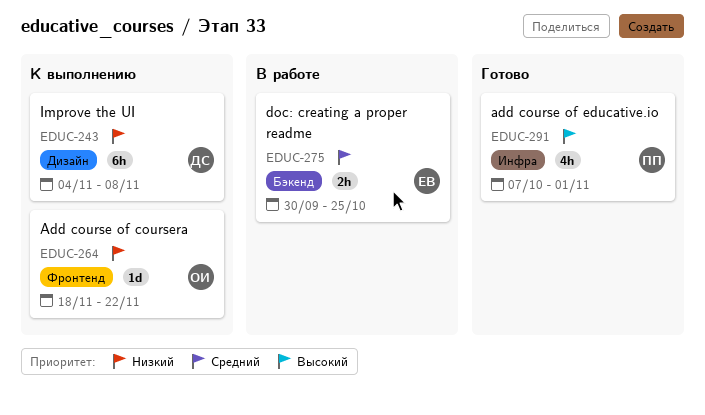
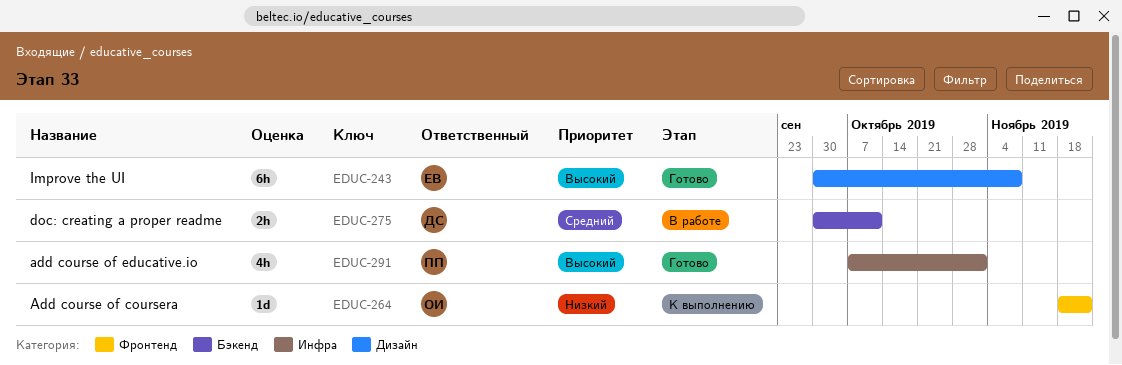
EDUC-243, status: К выполнению -> Готово
EDUC-243, owner: ДС -> ЕВ
EDUC-243, priority: Низкий -> Высокий
EDUC-243, start: Nov 4 -> Sep 30
EDUC-275, owner: ЕВ -> ДС
EDUC-275, due: Oct 25 -> Oct 11

